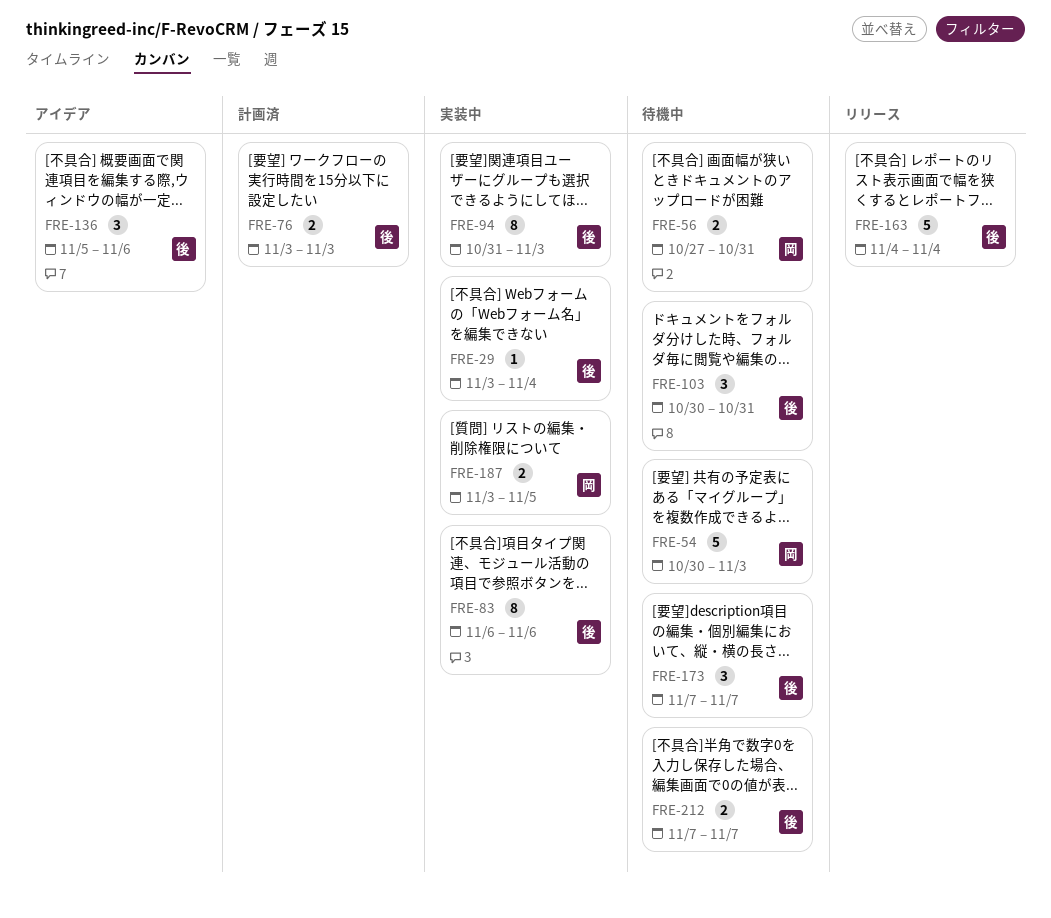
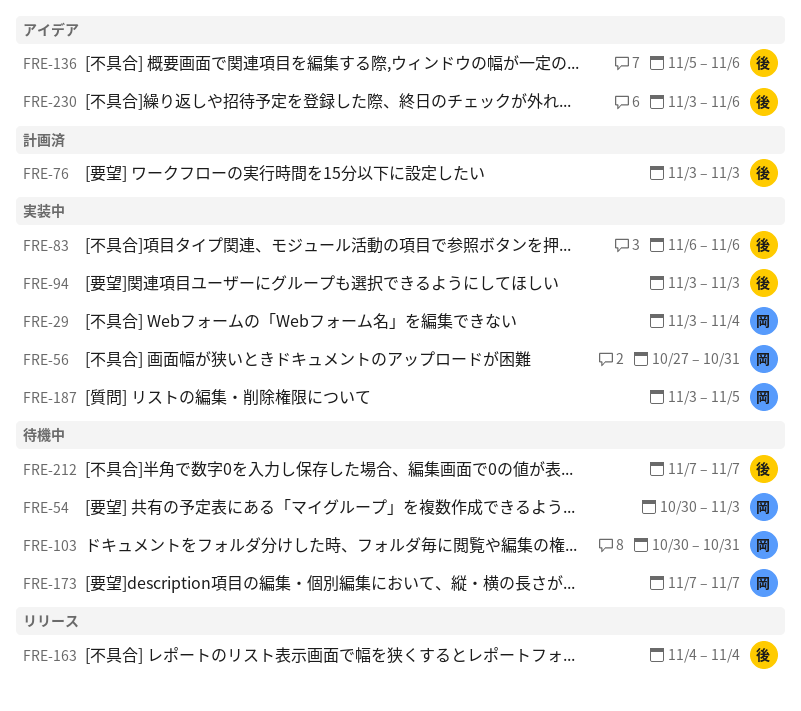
FRE-29, owner: 後 -> 岡
FRE-56, status: 待機中 -> 実装中
FRE-94, start: Oct 31 -> Nov 3
FRE-103, owner: 後 -> 岡
FRE-173, owner: 後 -> 岡
FRE-230: none -> present

